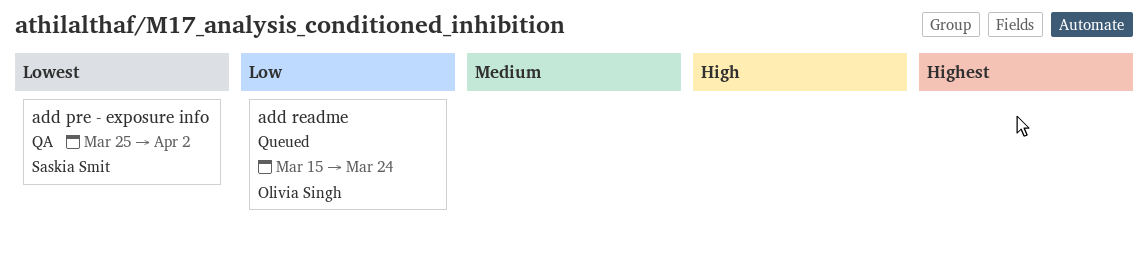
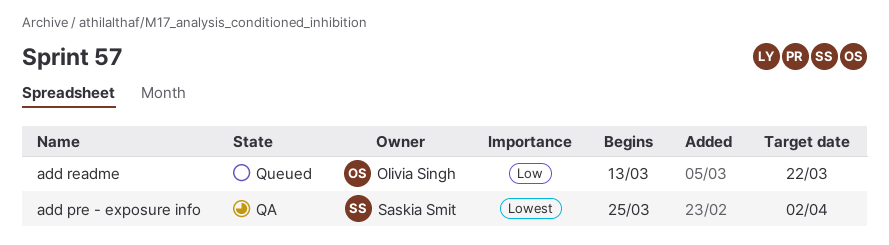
add readme, start: Mar 15 -> Mar 13
add readme, due: Mar 24 -> Mar 22

